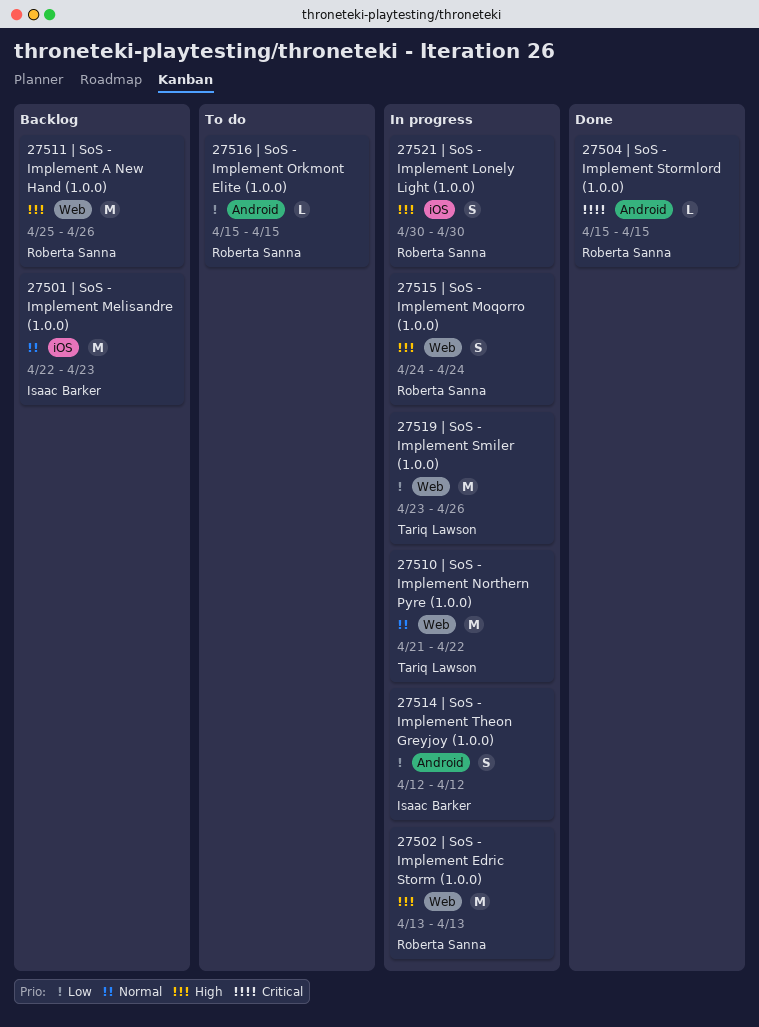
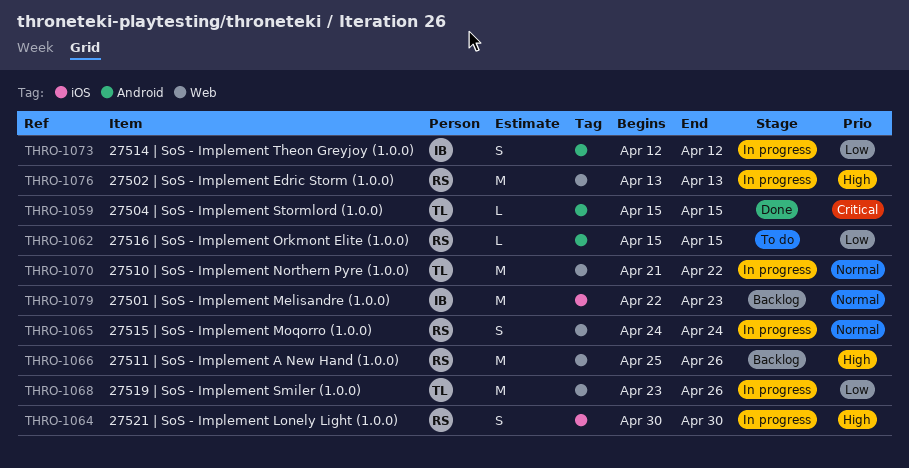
27504 | SoS - Implement Stormlord (1.0.0), owner: Roberta Sanna -> Tariq Lawson
27515 | SoS - Implement Moqorro (1.0.0), priority: High -> Normal

